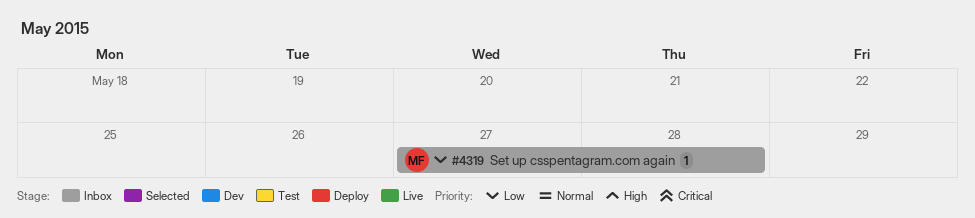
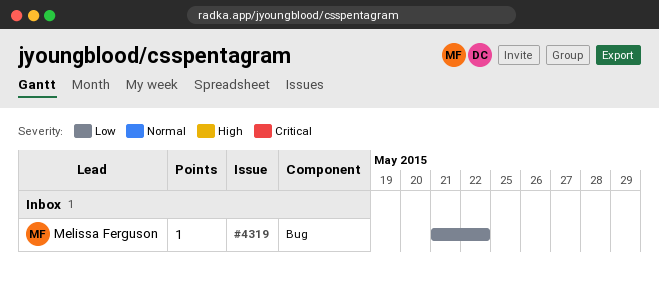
#4319, start: May 27 -> May 21
#4319, due: May 28 -> May 22

